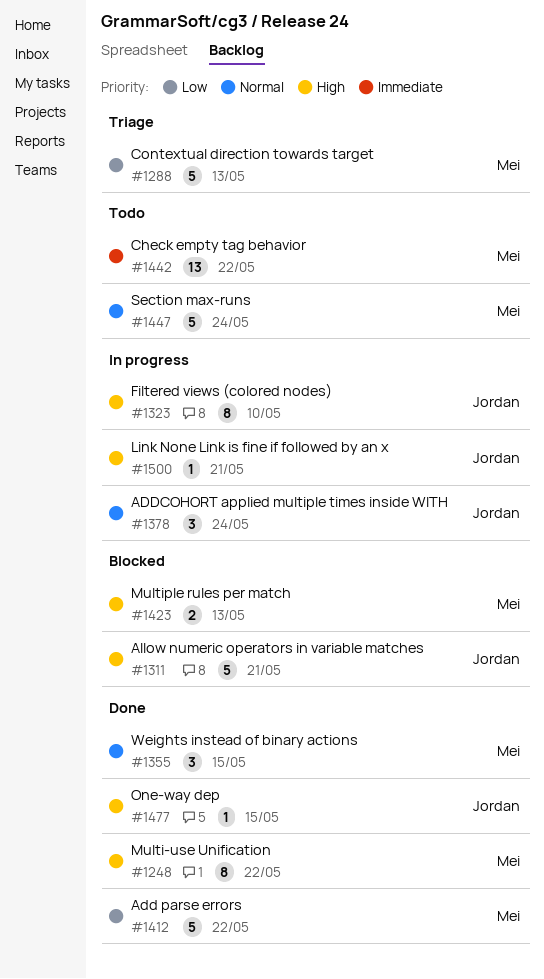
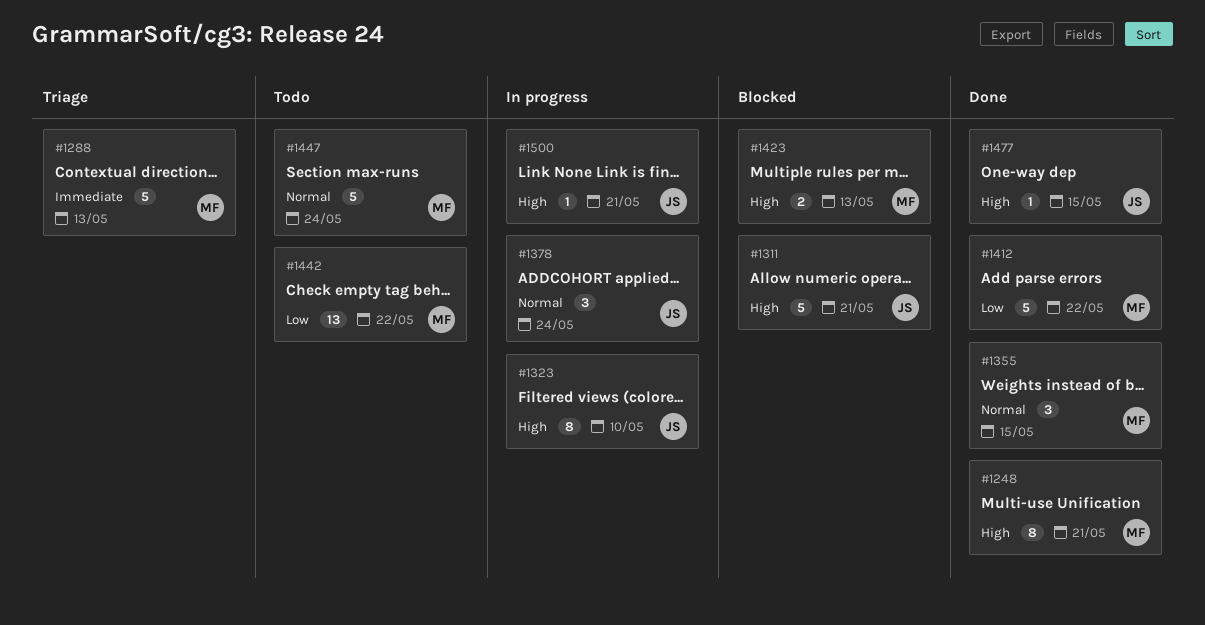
#1248, due: May 22 -> May 21
#1288, priority: Low -> Immediate
#1442, priority: Immediate -> Low

